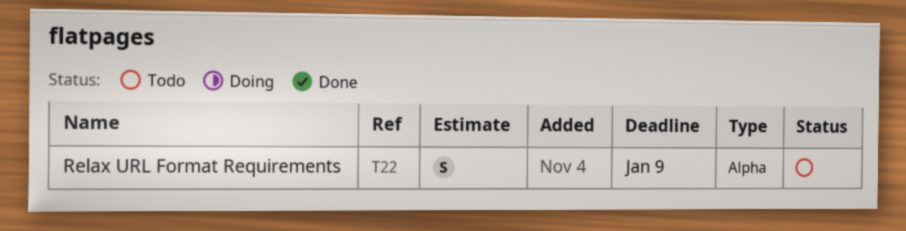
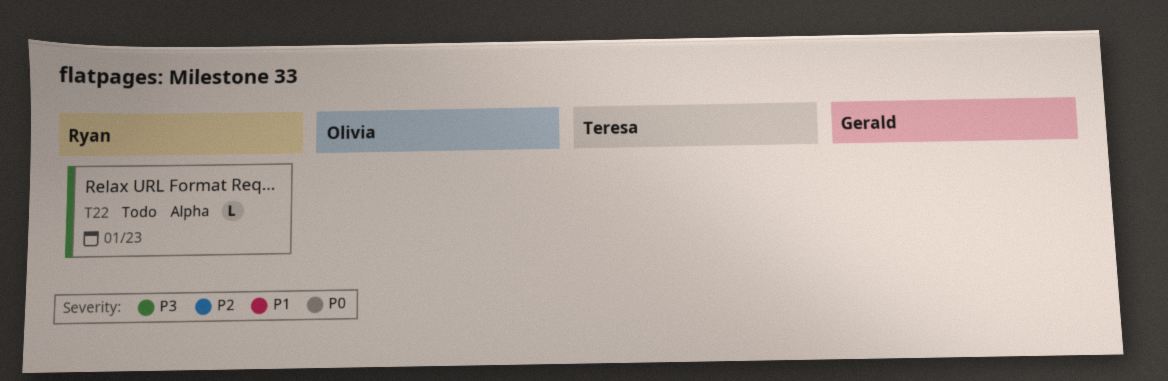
T22, estimate: S -> L
T22, due: Jan 9 -> Jan 23

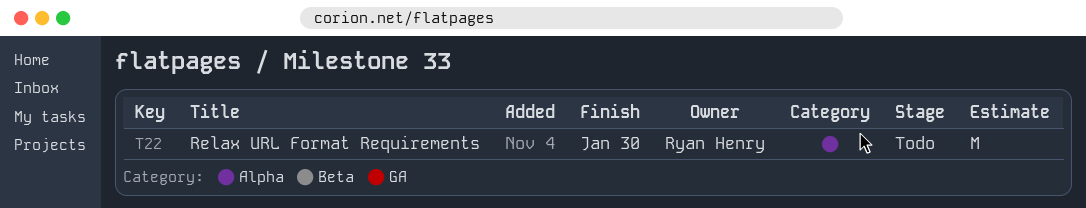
T22, estimate: L -> M
T22, due: Jan 23 -> Jan 30

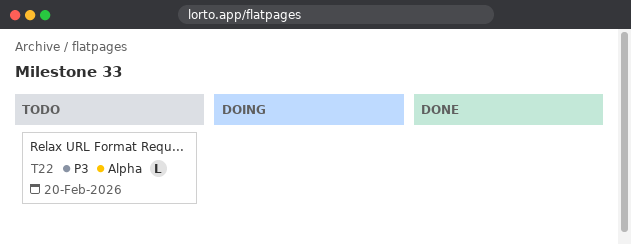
T22, estimate: M -> L
T22, due: Jan 30 -> Feb 20

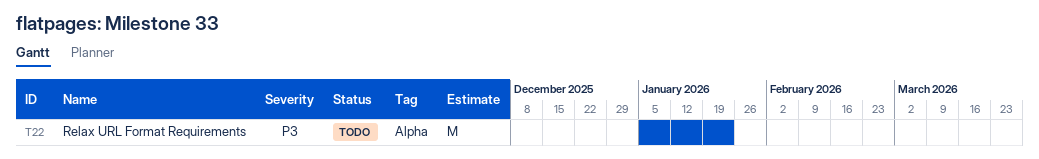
T22, estimate: L -> M
T22, due: Feb 20 -> Jan 23

